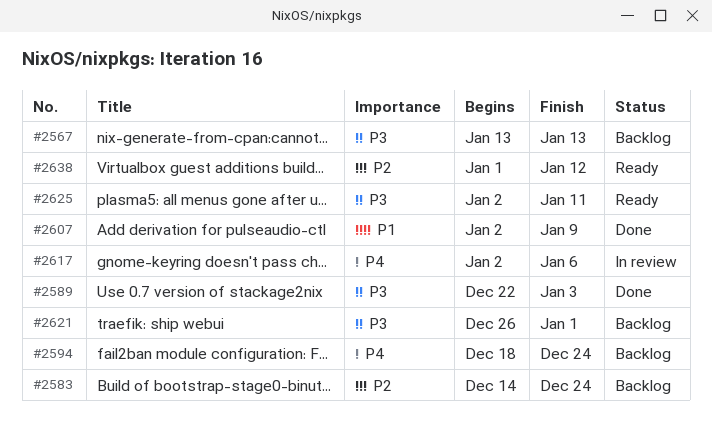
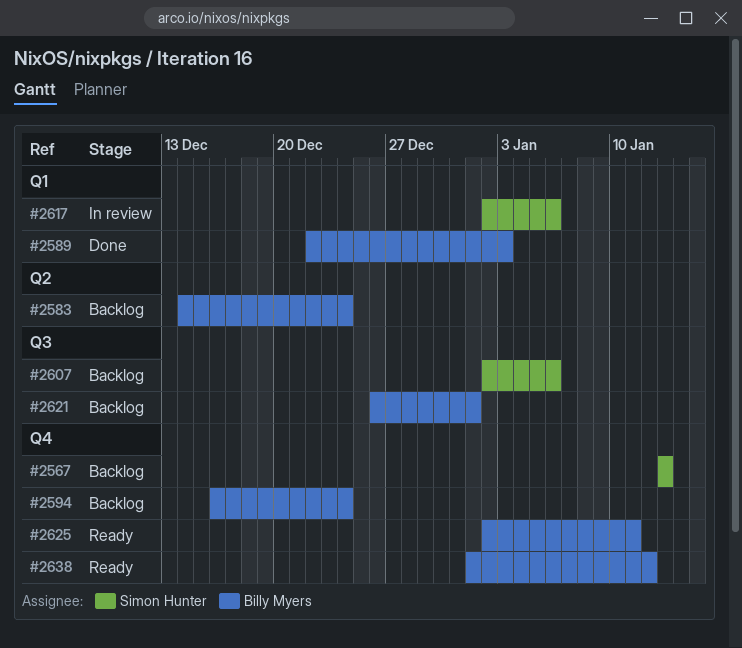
#2594, start: Dec 18 -> Dec 16
#2607, status: Done -> Backlog
#2607, due: Jan 9 -> Jan 6

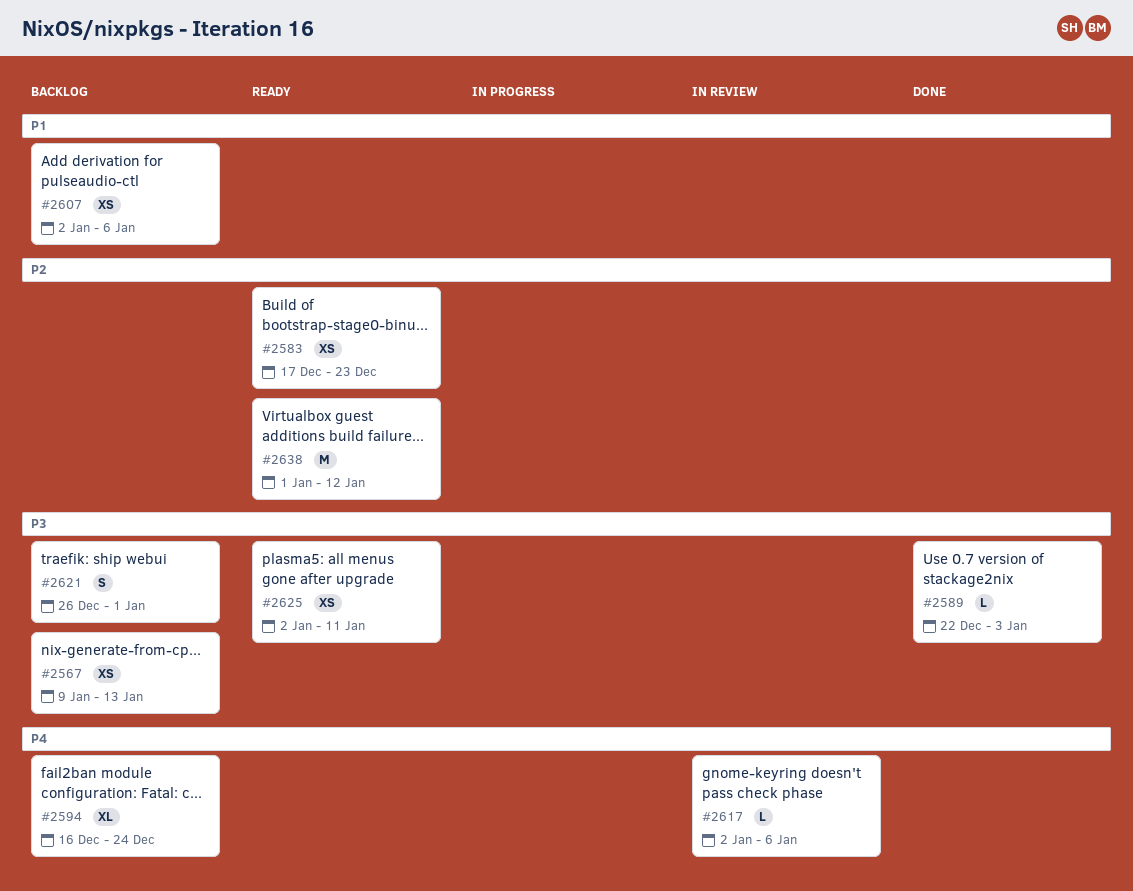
#2567, start: Jan 13 -> Jan 9
#2583, status: Backlog -> Ready
#2583, start: Dec 14 -> Dec 17
#2583, due: Dec 24 -> Dec 23

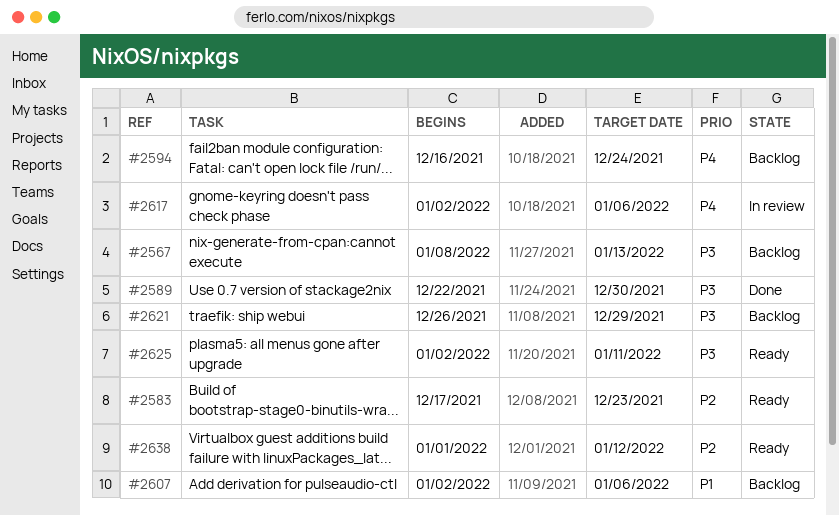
#2567, start: Jan 9 -> Jan 8
#2589, due: Jan 3 -> Dec 30
#2621, due: Jan 1 -> Dec 29

